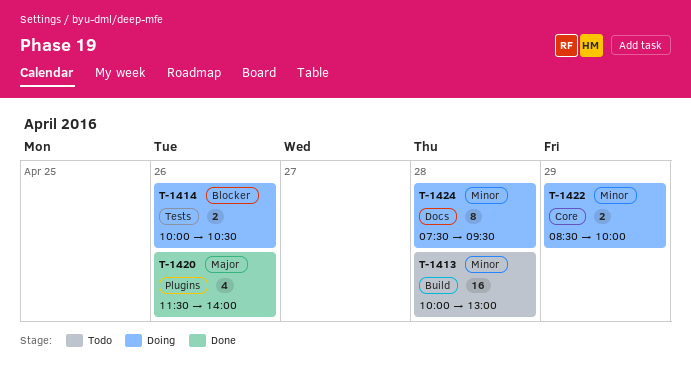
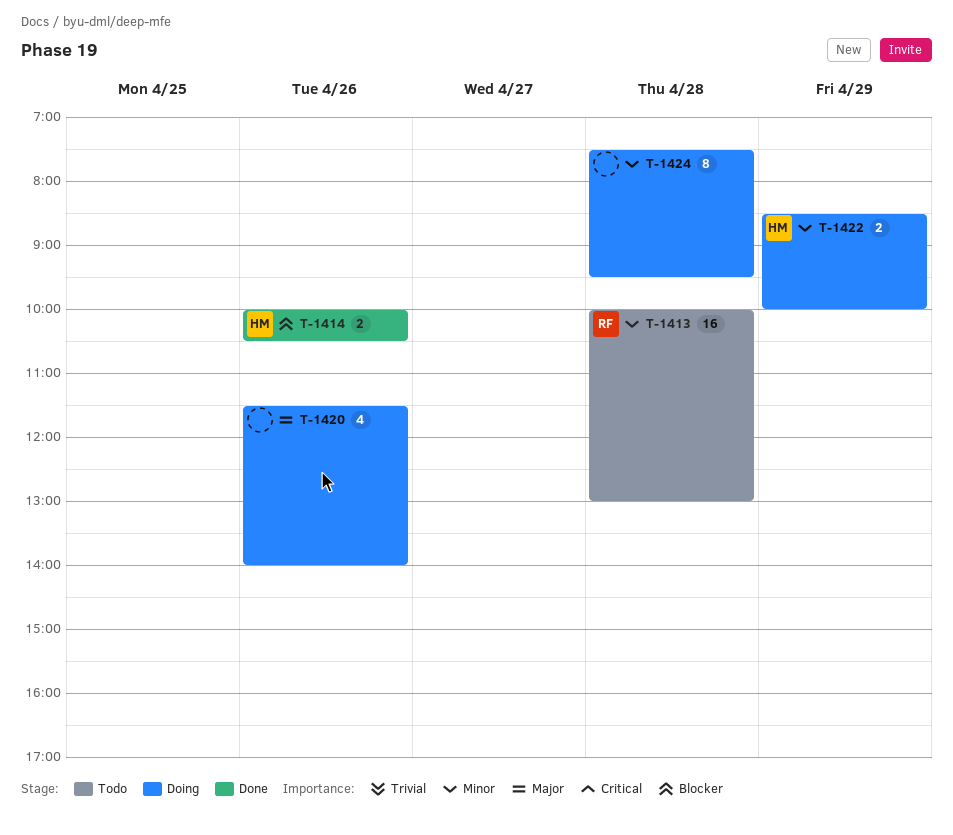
T-1414, status: Doing -> Done
T-1420, status: Done -> Doing

